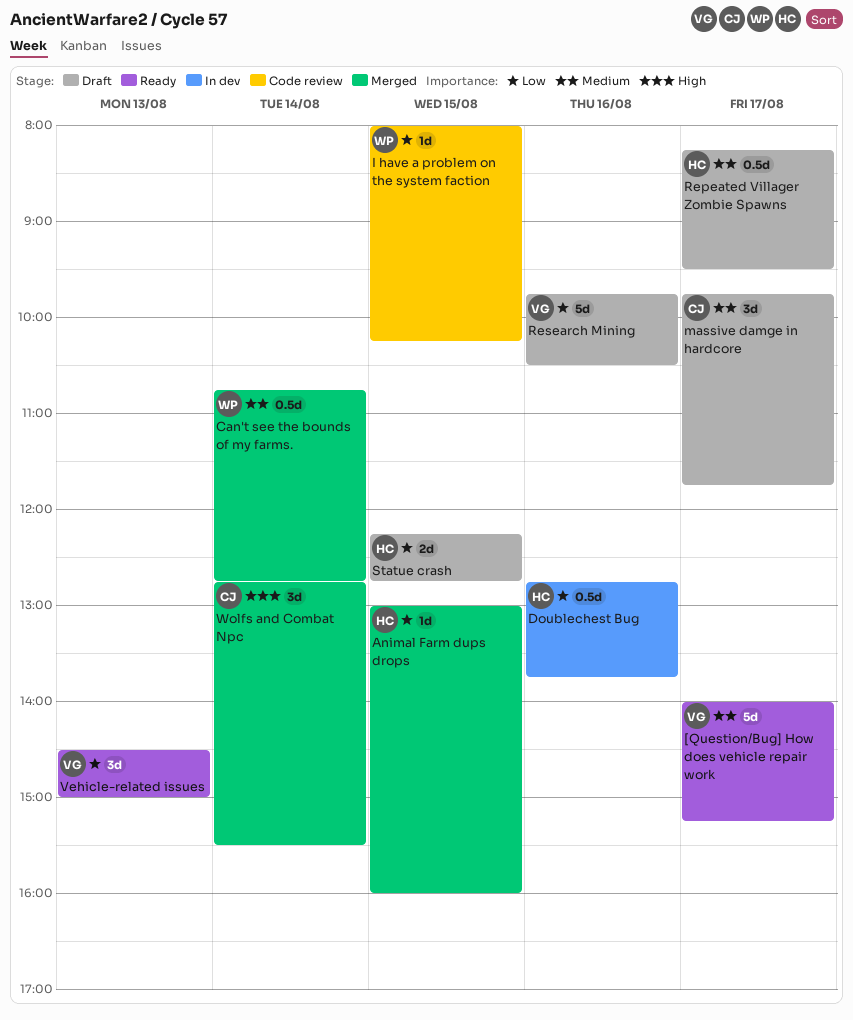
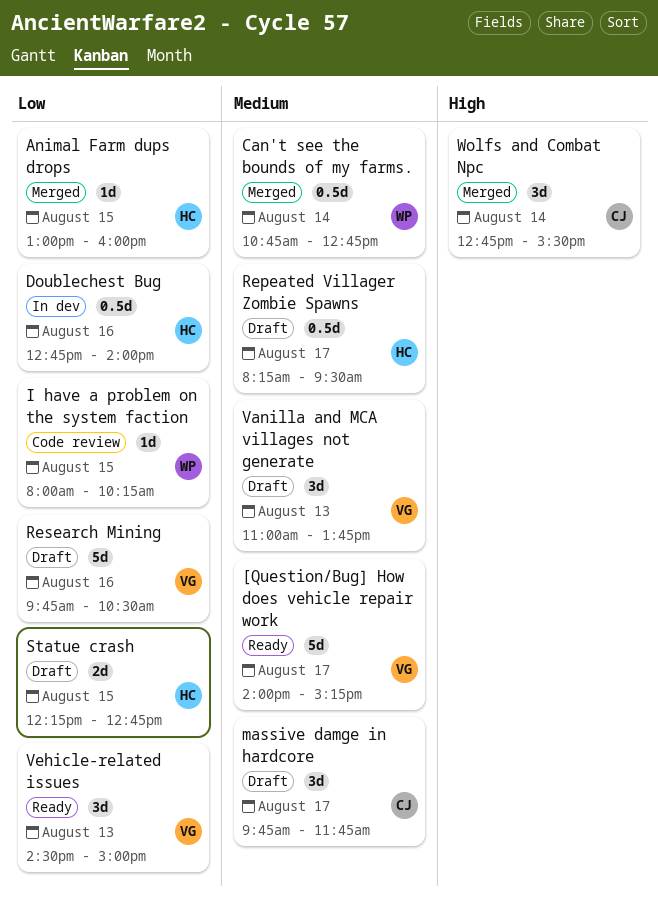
Doublechest Bug, ends: 13:45 -> 14:00
Vanilla and MCA villages not generate: none -> present

